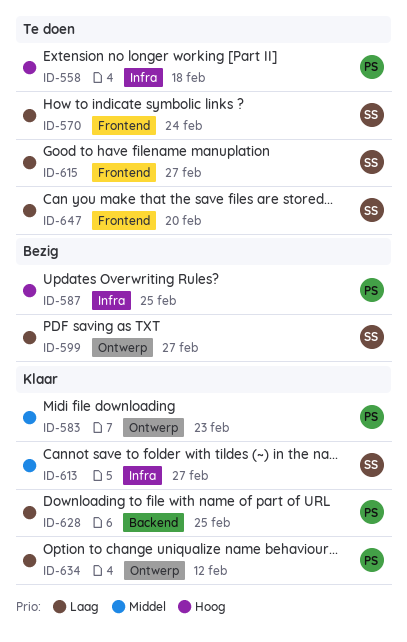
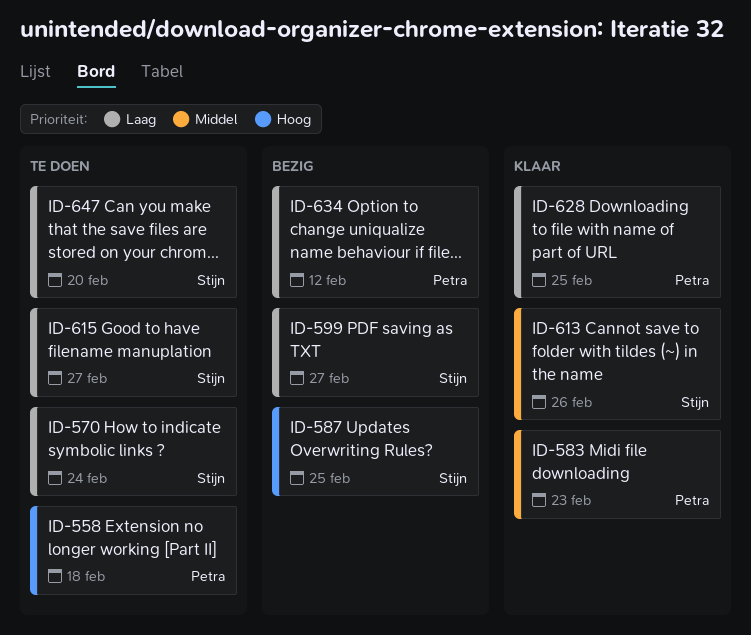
ID-587, owner: Petra -> Stijn
ID-613, due: Feb 27 -> Feb 26
ID-634, status: Klaar -> Bezig

